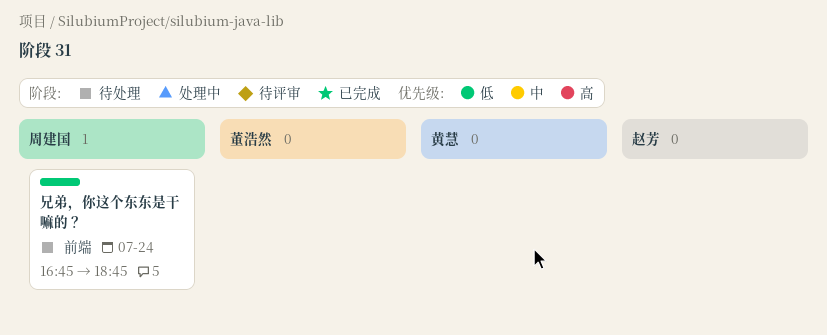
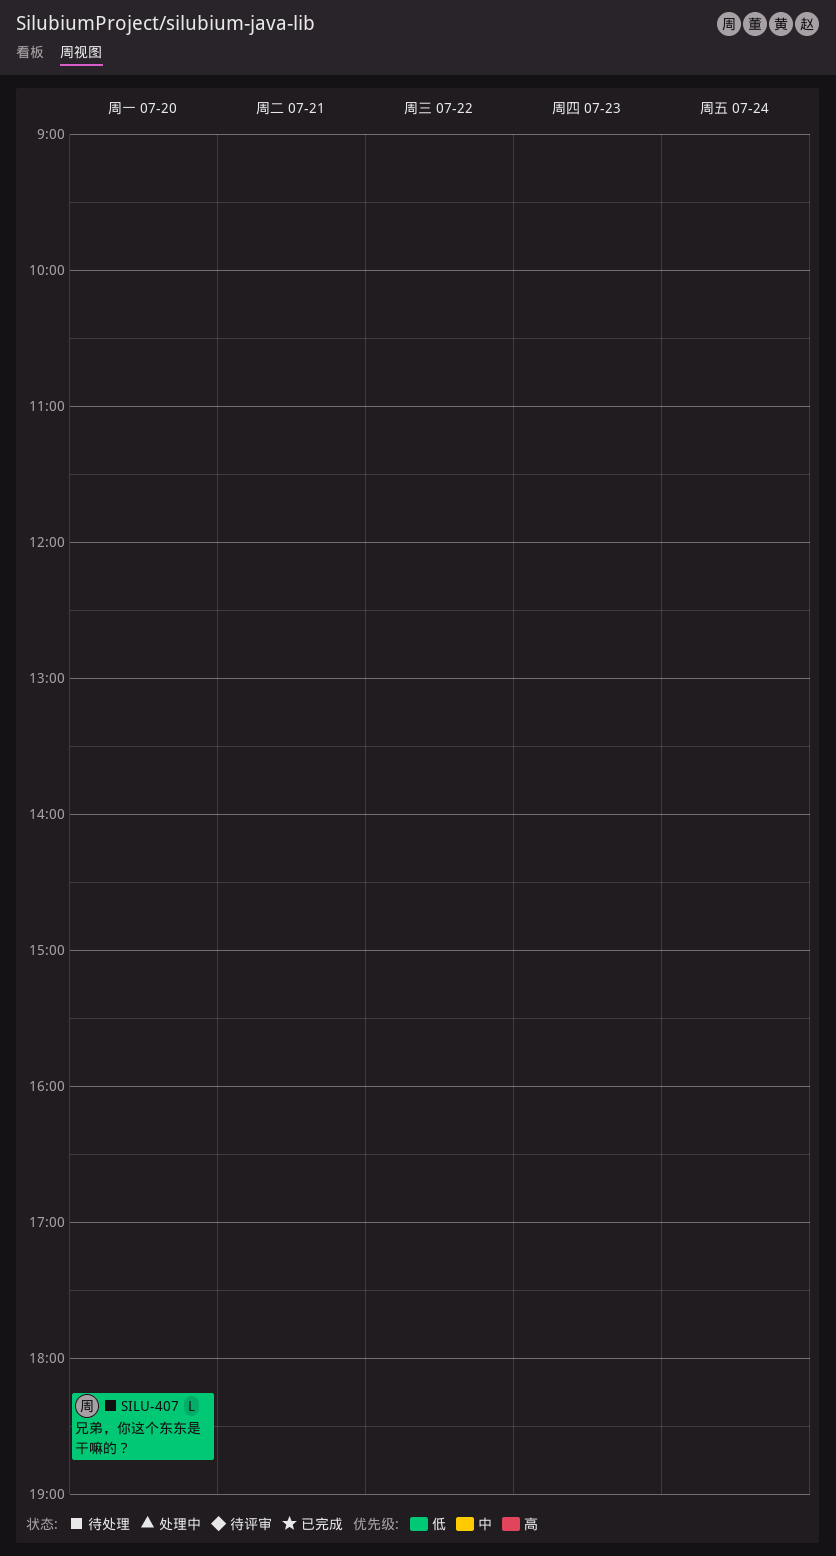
兄弟，你这个东东是干嘛的？, day: Jul 24 -> Jul 20
兄弟，你这个东东是干嘛的？, begins: 16:45 -> 18:15

